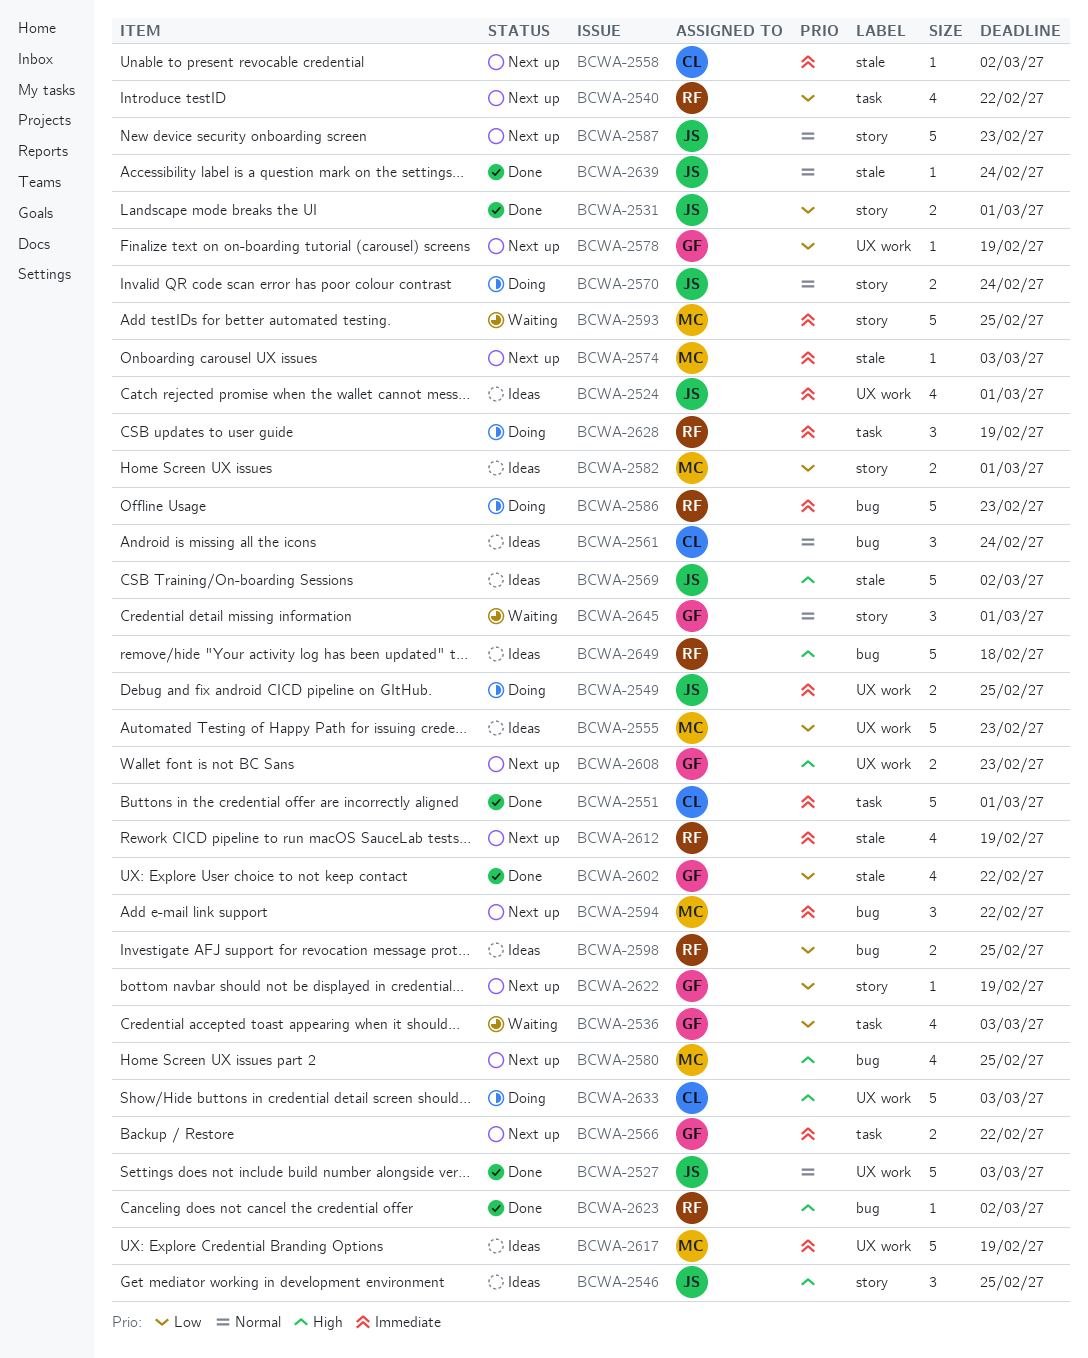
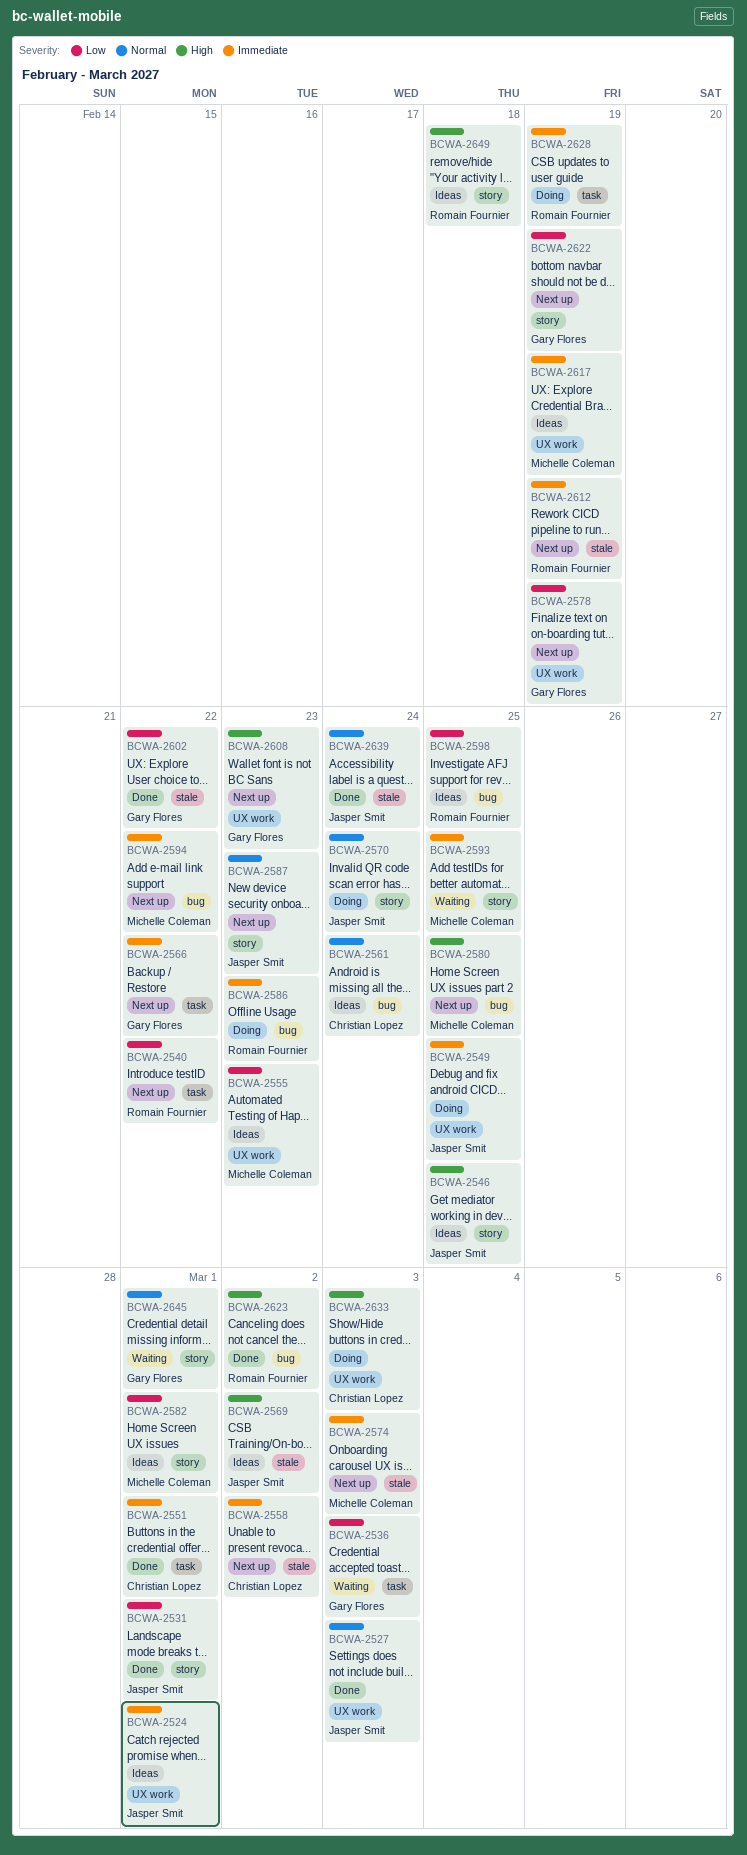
BCWA-2649, label: bug -> story

